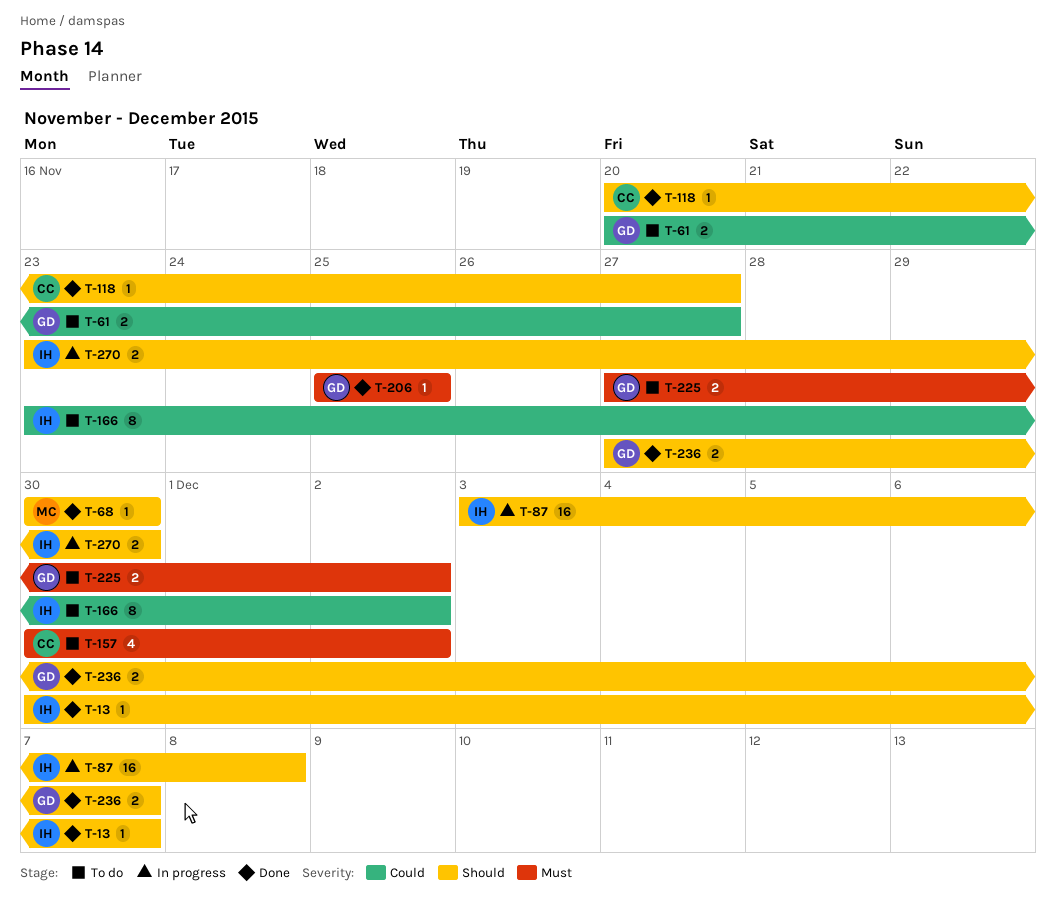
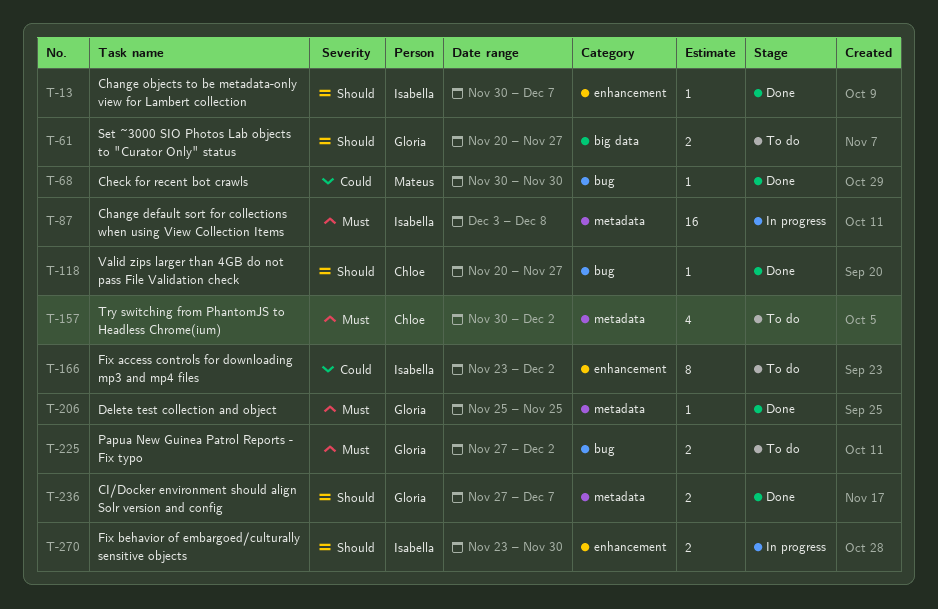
T-61, priority: Could -> Should
T-68, priority: Should -> Could
T-87, priority: Should -> Must

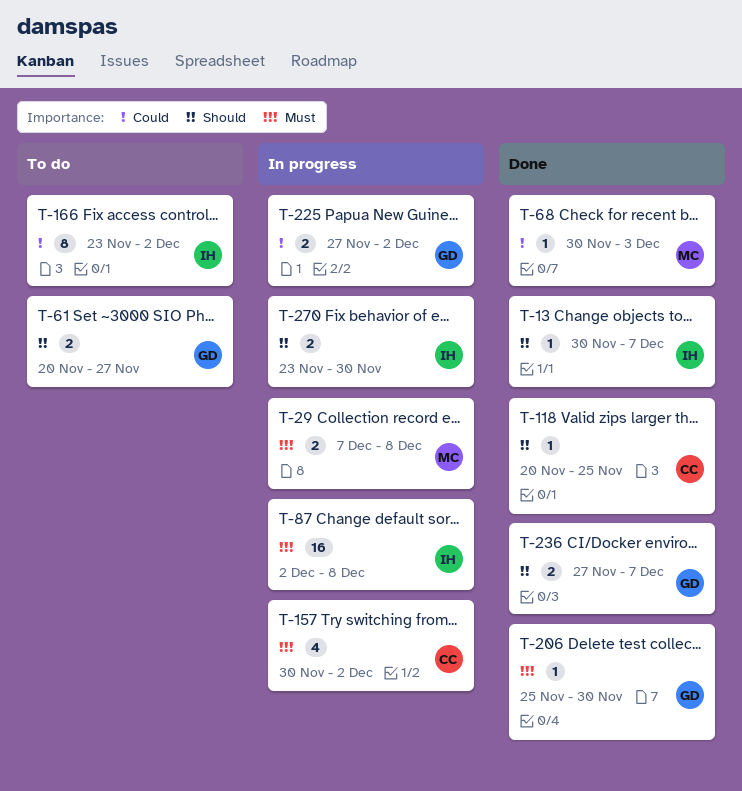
T-29: none -> present
T-68, due: Nov 30 -> Dec 3
T-87, start: Dec 3 -> Dec 2
T-118, due: Nov 27 -> Nov 25
T-157, status: To do -> In progress
T-206, due: Nov 25 -> Nov 30
T-225, status: To do -> In progress
T-225, priority: Must -> Could

